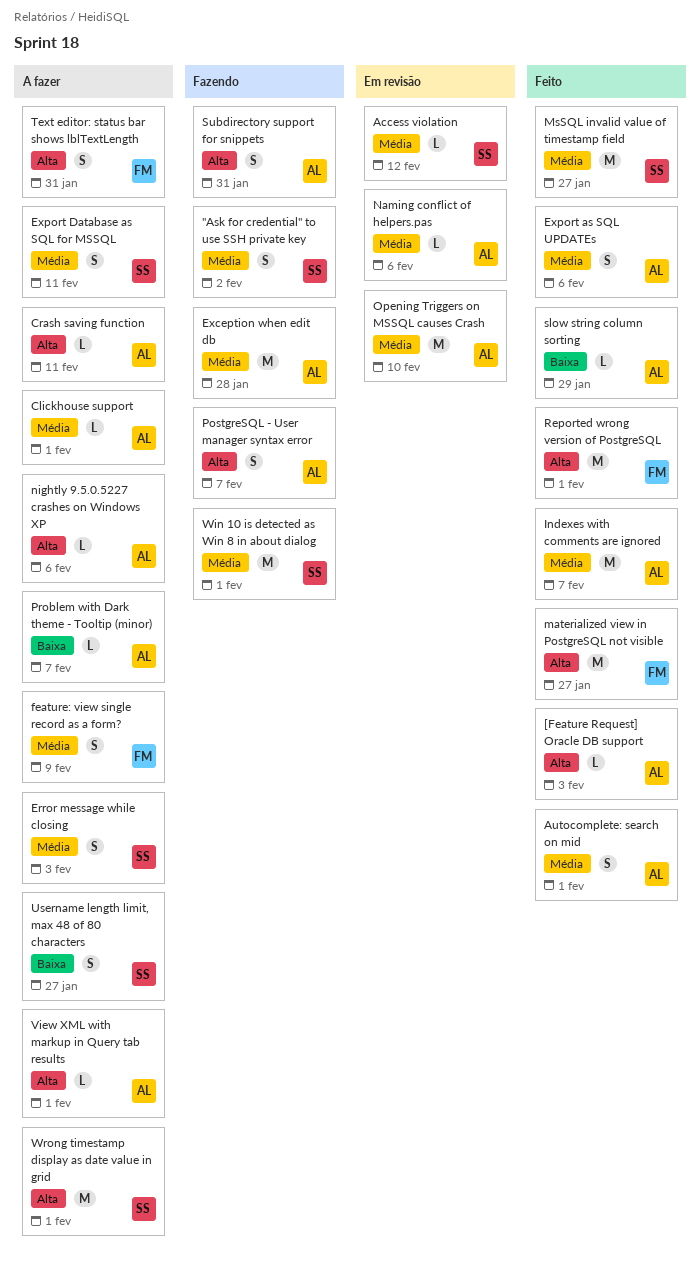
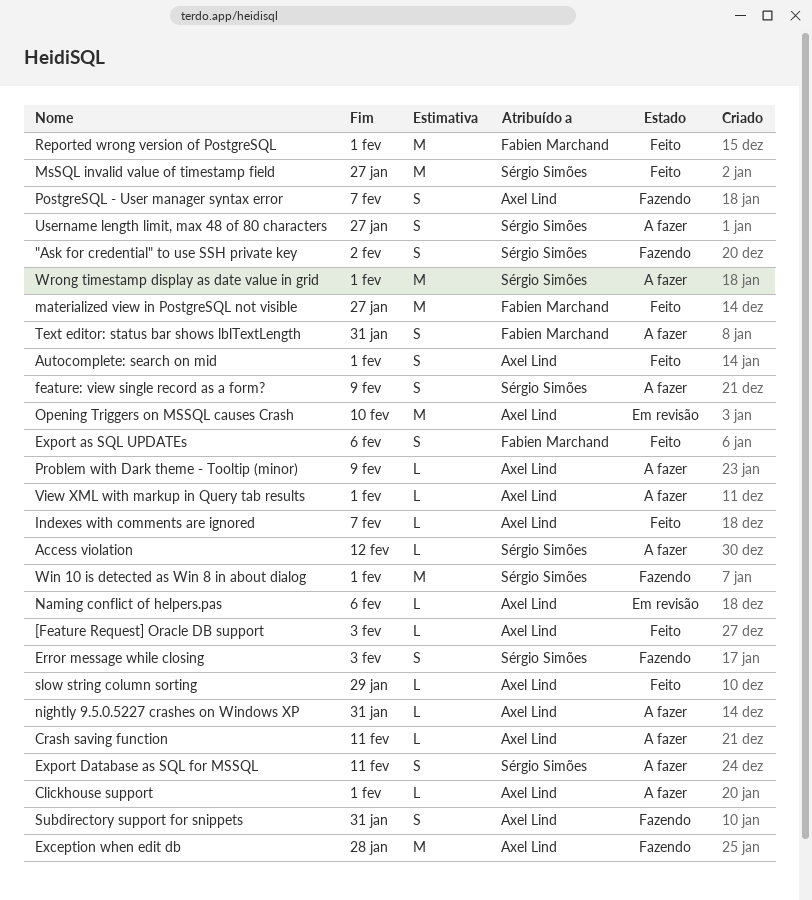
Access violation, status: Em revisão -> A fazer
Error message while closing, status: A fazer -> Fazendo
Export as SQL UPDATEs, owner: Axel Lind -> Fabien Marchand
feature: view single record as a form?, owner: Fabien Marchand -> Sérgio Simões
Indexes with comments are ignored, estimate: M -> L
nightly 9.5.0.5227 crashes on Windows XP, due: Feb 6 -> Jan 31
Problem with Dark theme - Tooltip (minor), due: Feb 7 -> Feb 9

